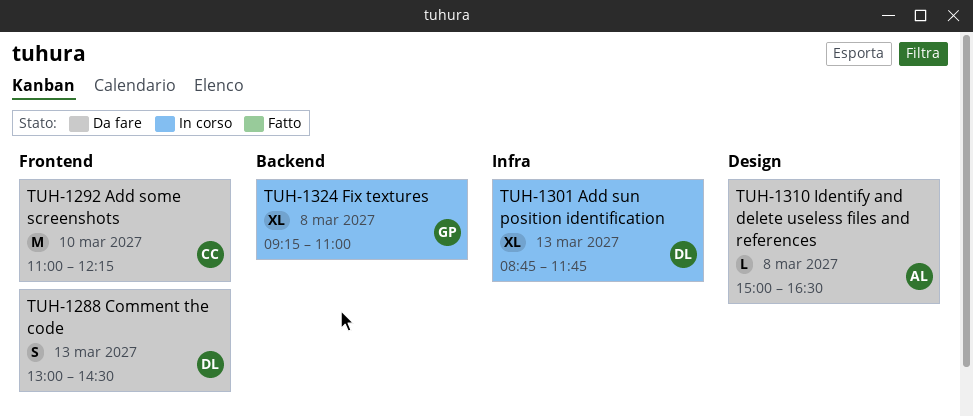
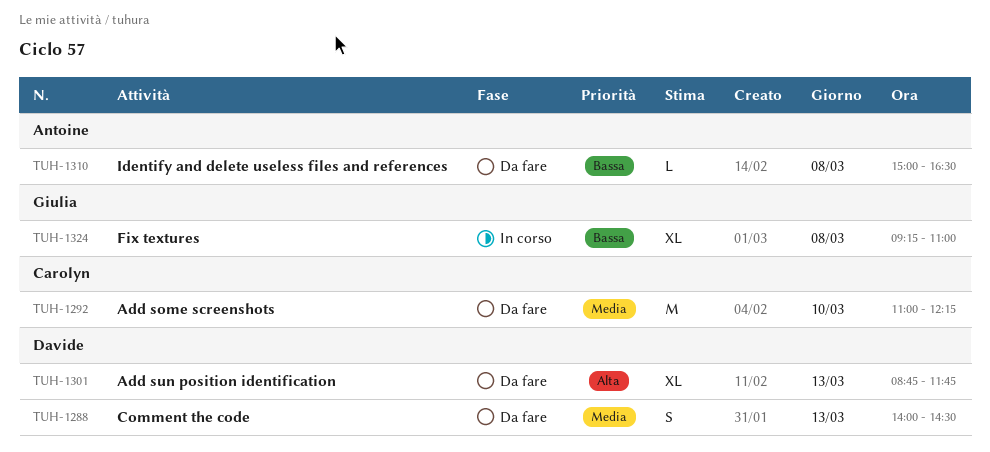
TUH-1288, begins: 13:00 -> 14:00
TUH-1301, status: In corso -> Da fare

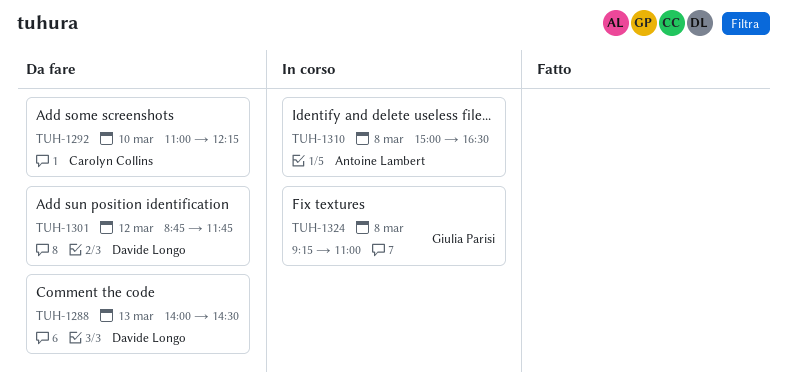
TUH-1301, day: Mar 13 -> Mar 12
TUH-1310, status: Da fare -> In corso

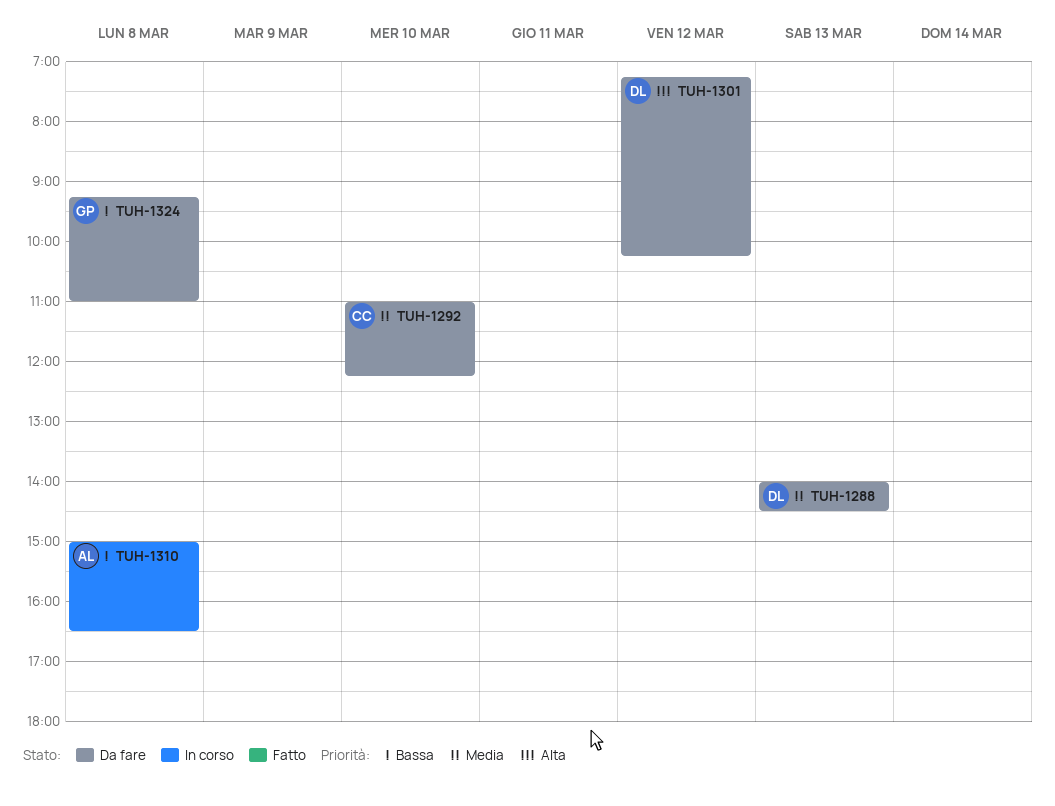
TUH-1301, begins: 08:45 -> 07:15
TUH-1301, ends: 11:45 -> 10:15
TUH-1324, status: In corso -> Da fare

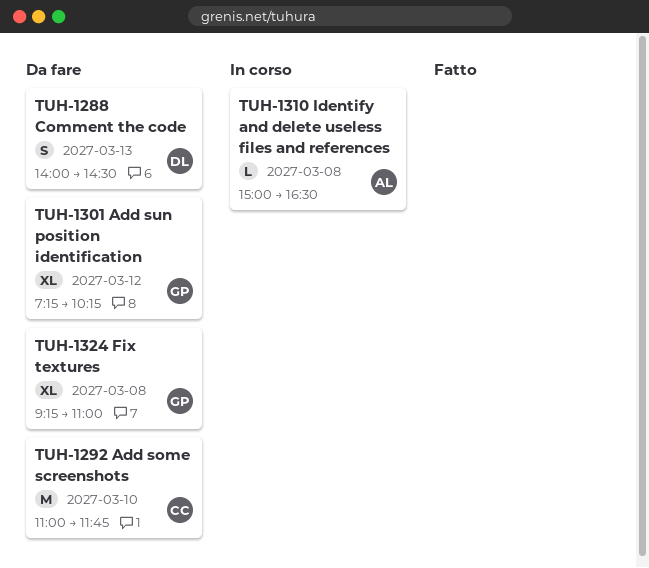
TUH-1292, ends: 12:15 -> 11:45
TUH-1301, owner: DL -> GP

